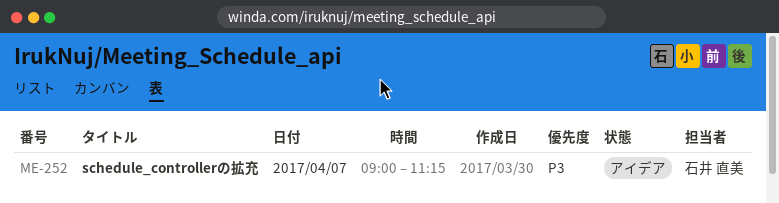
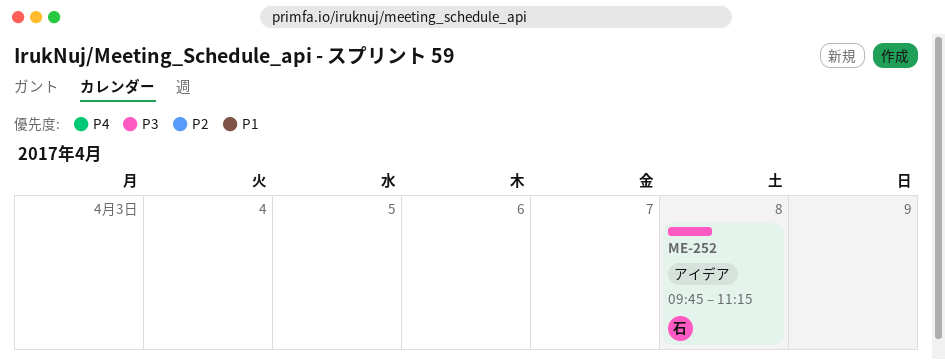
ME-252, day: Apr 7 -> Apr 8
ME-252, begins: 09:00 -> 09:45

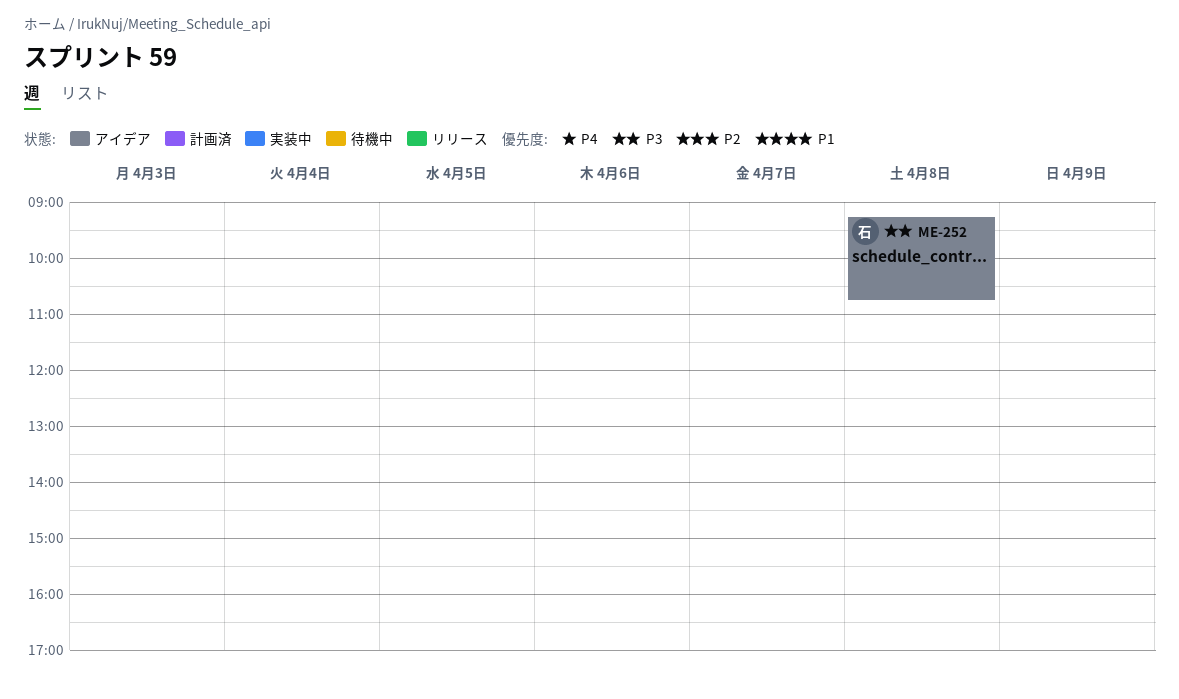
ME-252, begins: 09:45 -> 09:15
ME-252, ends: 11:15 -> 10:45

